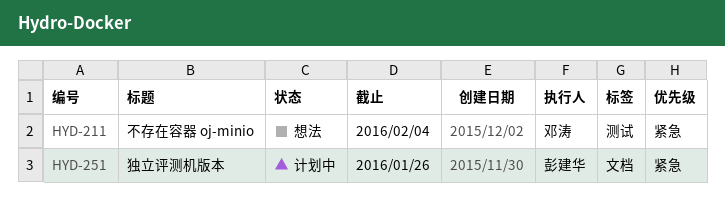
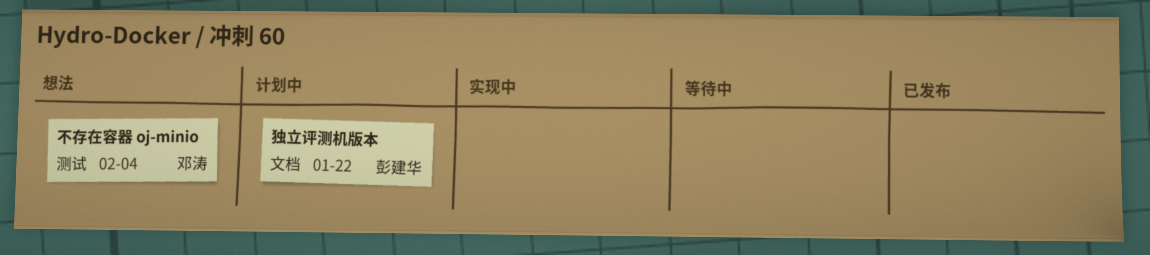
独立评测机版本, due: Jan 26 -> Jan 22

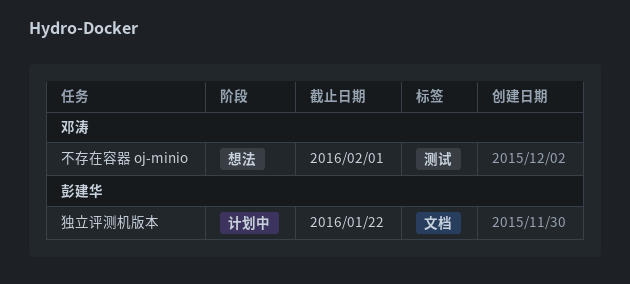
不存在容器 oj-minio, due: Feb 4 -> Feb 1

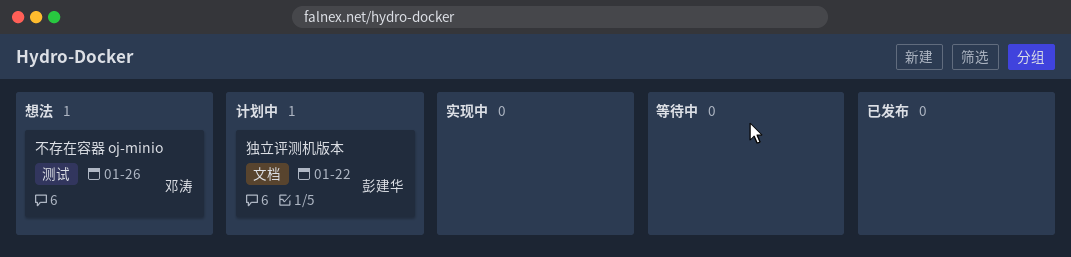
不存在容器 oj-minio, due: Feb 1 -> Jan 26

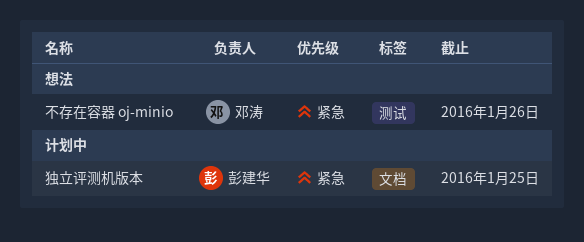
独立评测机版本, due: Jan 22 -> Jan 25

